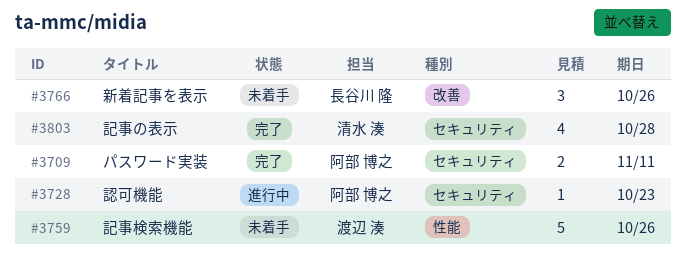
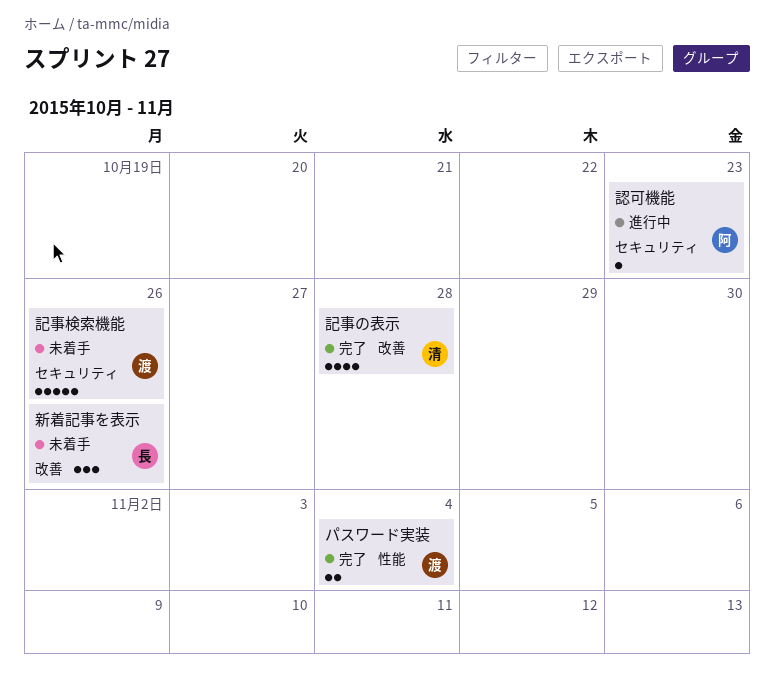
パスワード実装, owner: 阿部 博之 -> 渡辺 湊
パスワード実装, label: セキュリティ -> 性能
パスワード実装, due: Nov 11 -> Nov 4
記事の表示, label: セキュリティ -> 改善
記事検索機能, label: 性能 -> セキュリティ

